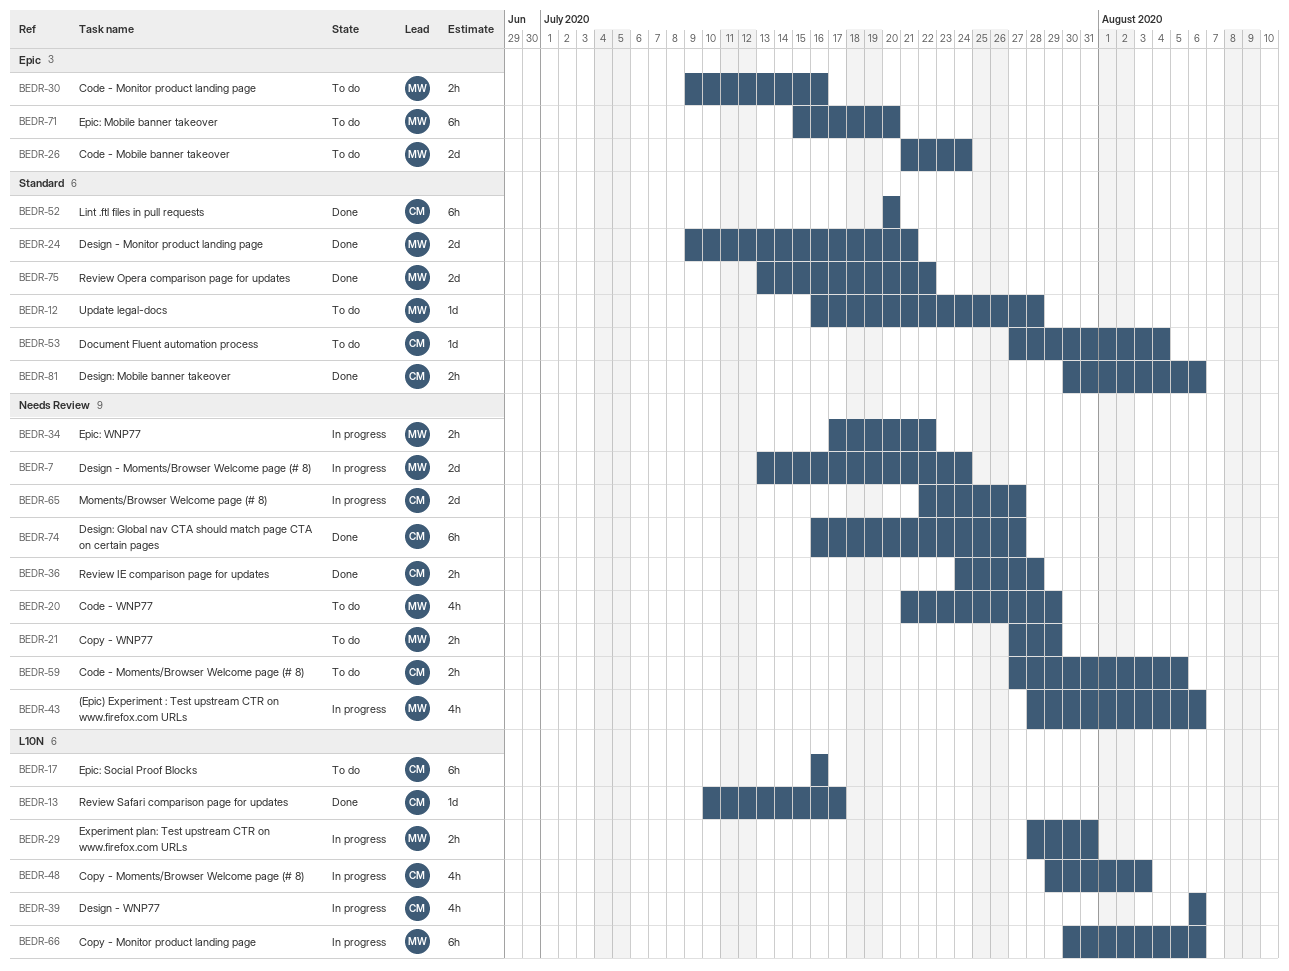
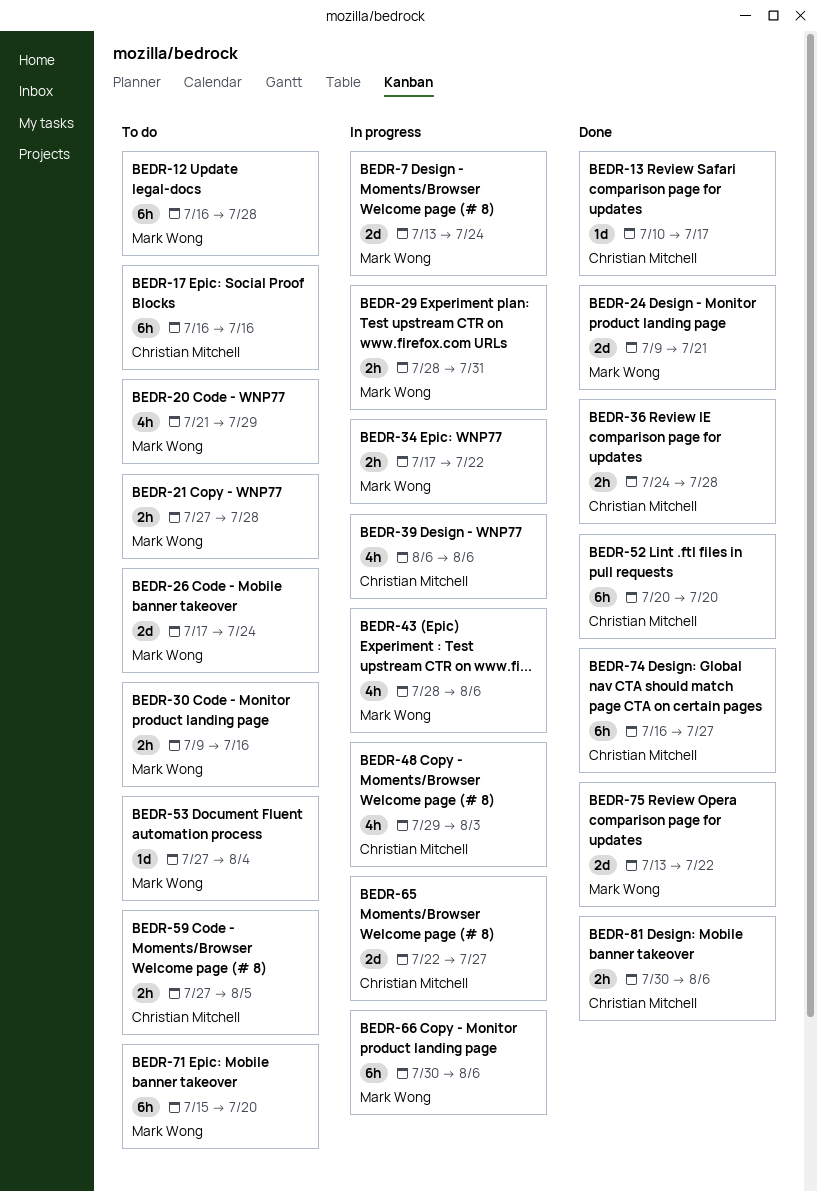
BEDR-12, estimate: 1d -> 6h
BEDR-21, due: Jul 29 -> Jul 28
BEDR-26, start: Jul 21 -> Jul 17
BEDR-53, owner: Christian Mitchell -> Mark Wong

